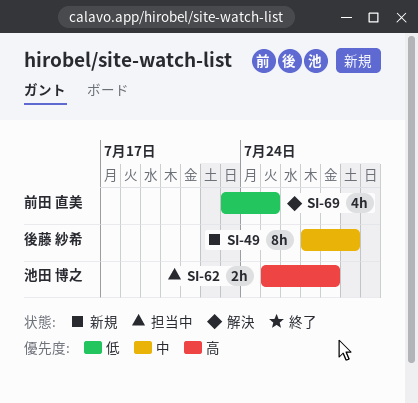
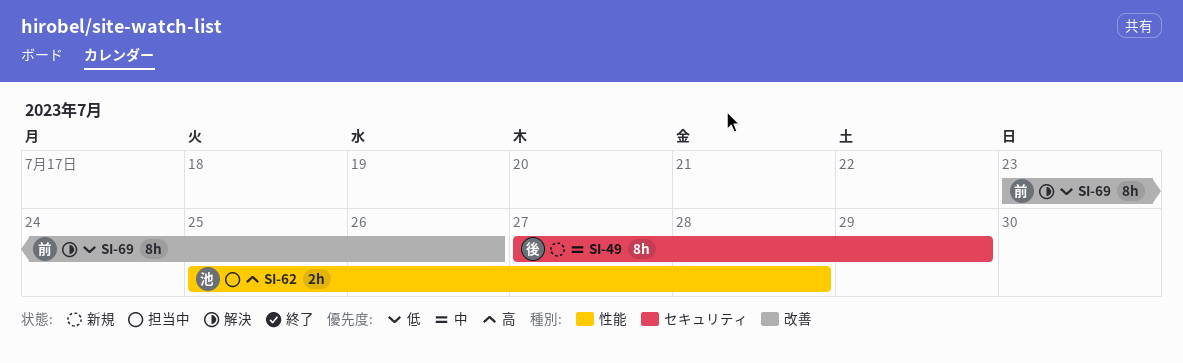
SI-69, estimate: 4h -> 8h
SI-69, due: Jul 25 -> Jul 26

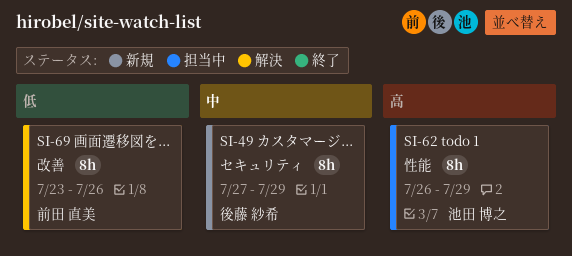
SI-62, estimate: 2h -> 8h
SI-62, start: Jul 25 -> Jul 26
SI-62, due: Jul 28 -> Jul 29

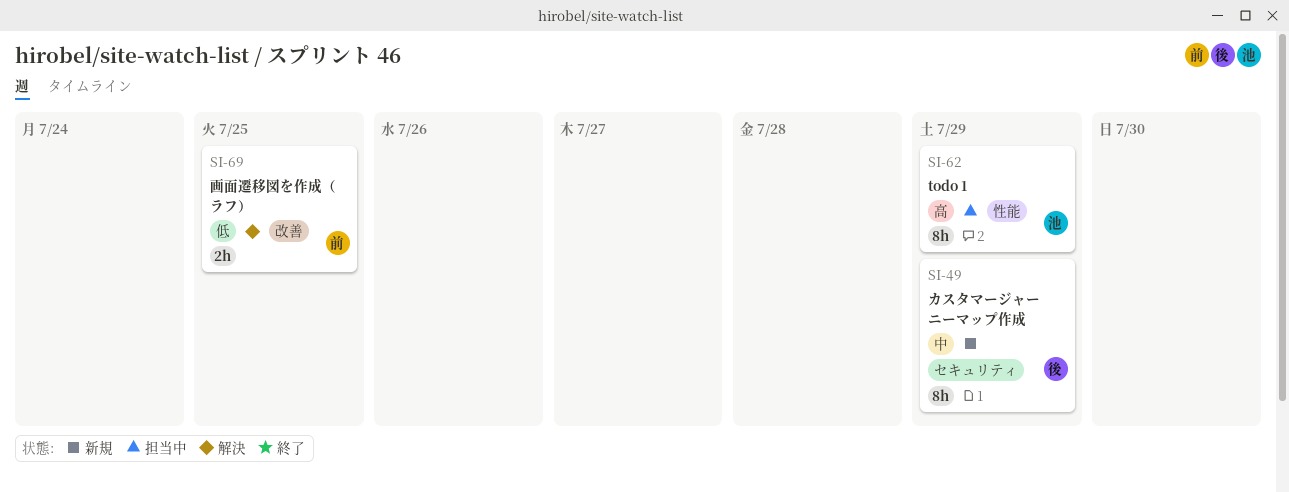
SI-69, estimate: 8h -> 2h
SI-69, due: Jul 26 -> Jul 25

